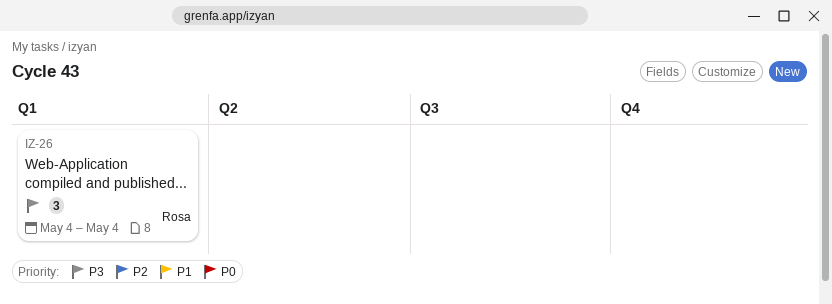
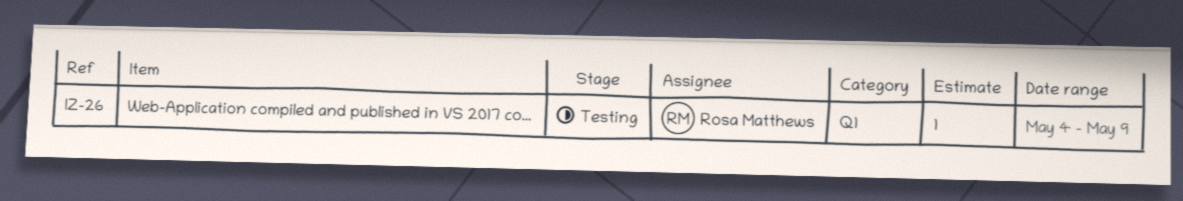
IZ-26, estimate: 3 -> 1
IZ-26, due: May 4 -> May 9

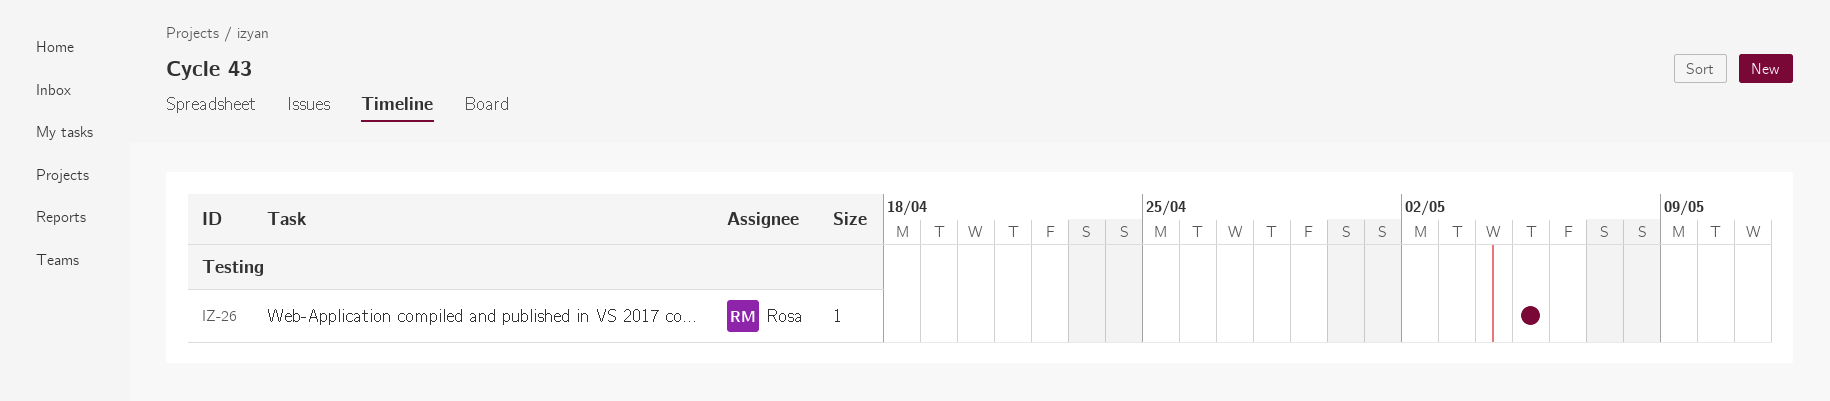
IZ-26, start: May 4 -> May 5
IZ-26, due: May 9 -> May 5

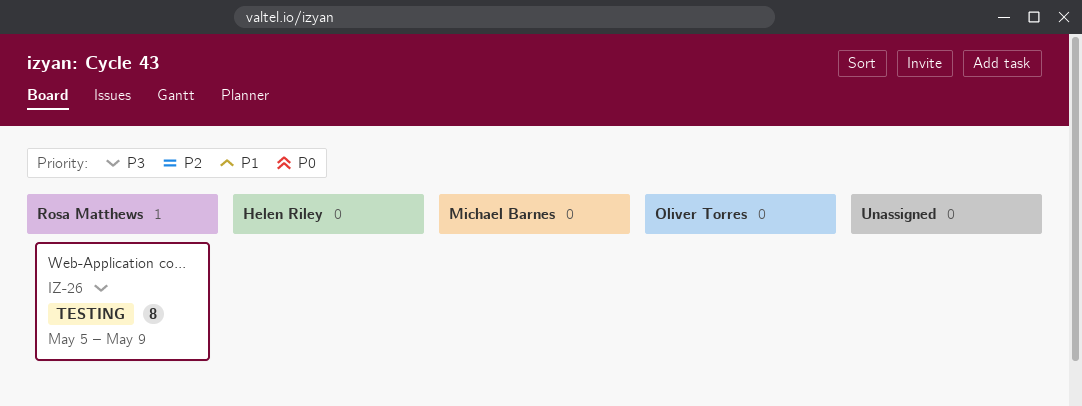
IZ-26, estimate: 1 -> 8
IZ-26, due: May 5 -> May 9

